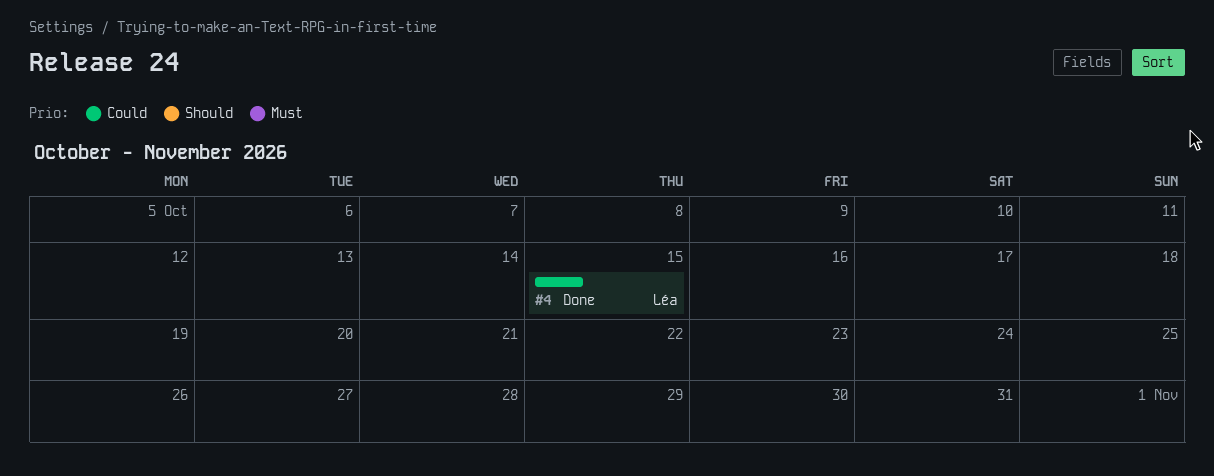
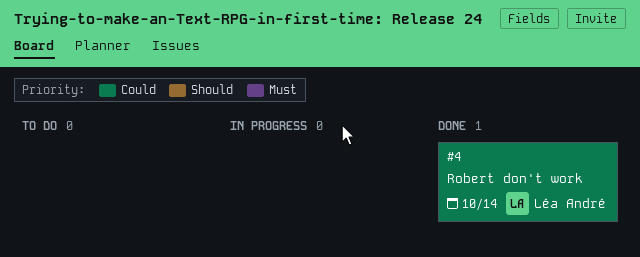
#4, due: Oct 15 -> Oct 14

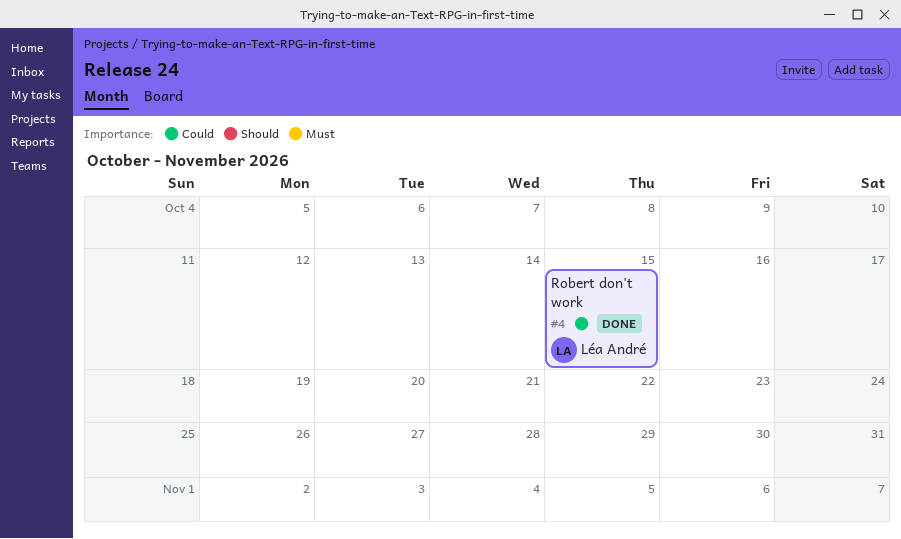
#4, due: Oct 14 -> Oct 15

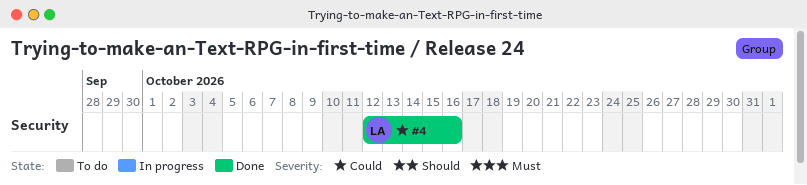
#4, due: Oct 15 -> Oct 16

